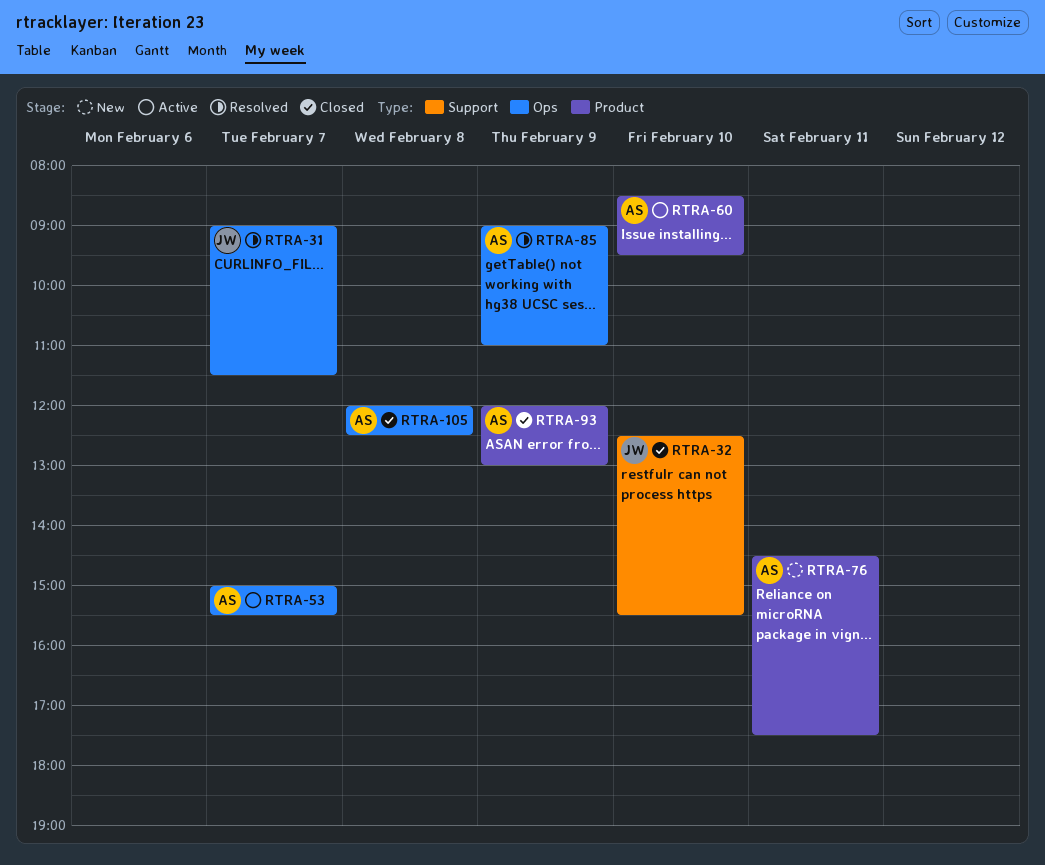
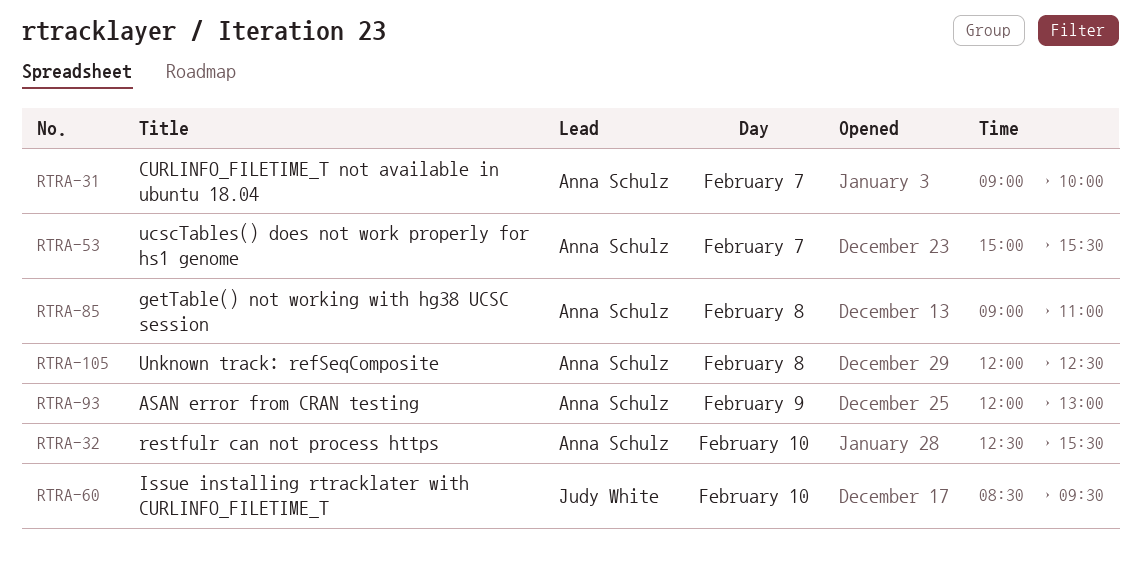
RTRA-31, owner: Judy White -> Anna Schulz
RTRA-31, ends: 11:30 -> 10:00
RTRA-32, owner: Judy White -> Anna Schulz
RTRA-60, owner: Anna Schulz -> Judy White
RTRA-76: present -> none
RTRA-85, day: Feb 9 -> Feb 8

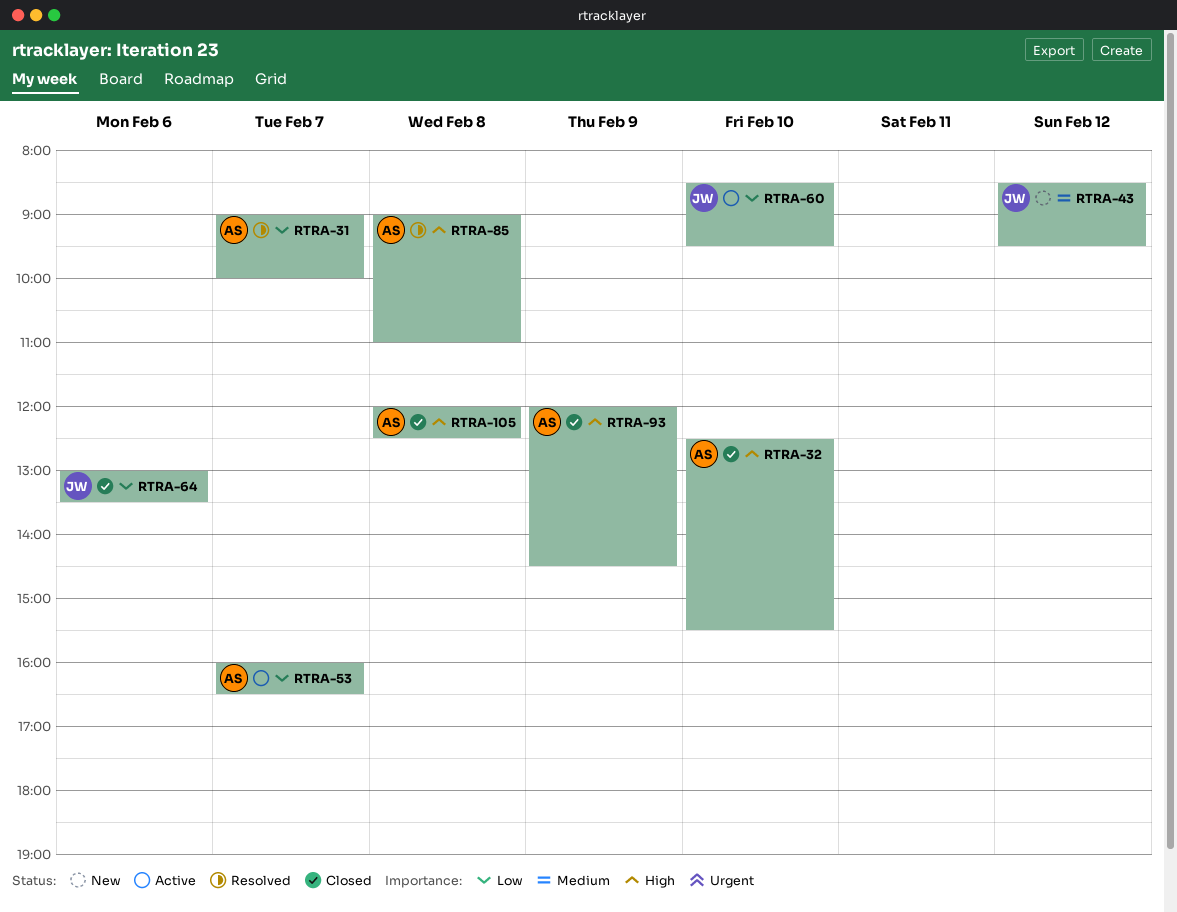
RTRA-43: none -> present
RTRA-53, begins: 15:00 -> 16:00
RTRA-53, ends: 15:30 -> 16:30
RTRA-64: none -> present
RTRA-93, ends: 13:00 -> 14:30

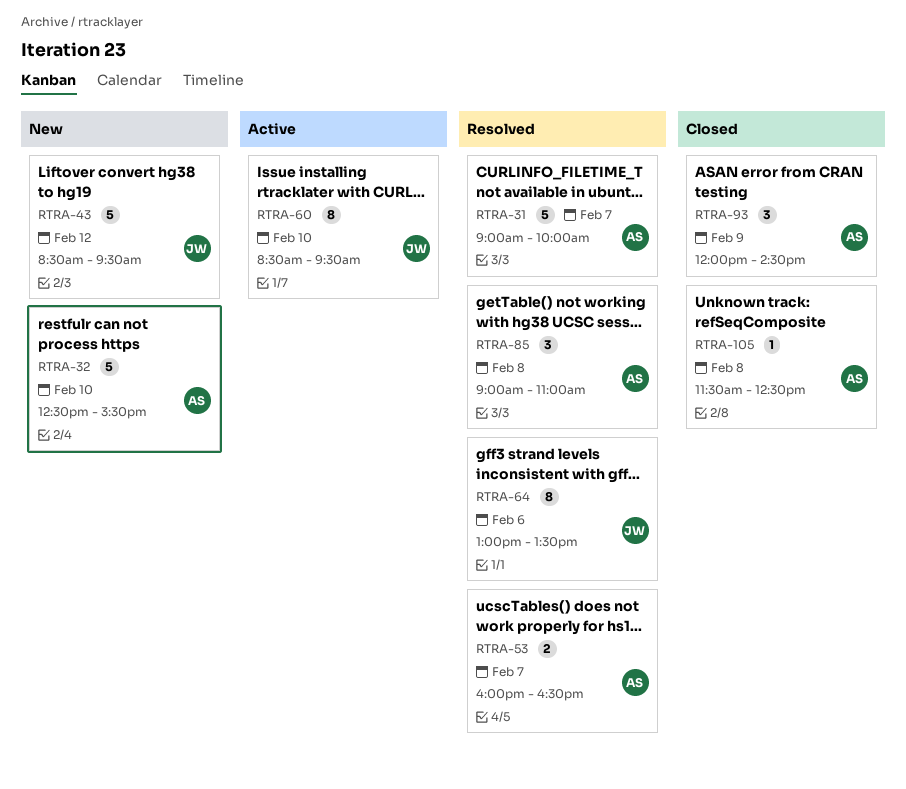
RTRA-32, status: Closed -> New
RTRA-53, status: Active -> Resolved
RTRA-64, status: Closed -> Resolved
RTRA-105, begins: 12:00 -> 11:30

